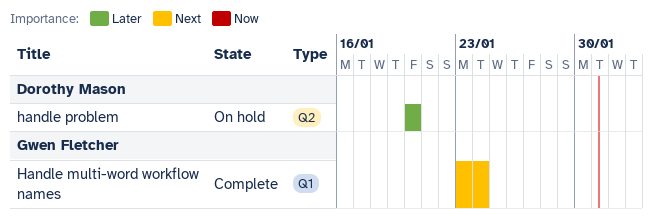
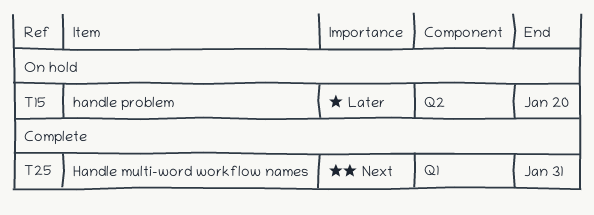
Handle multi-word workflow names, due: Jan 24 -> Jan 31

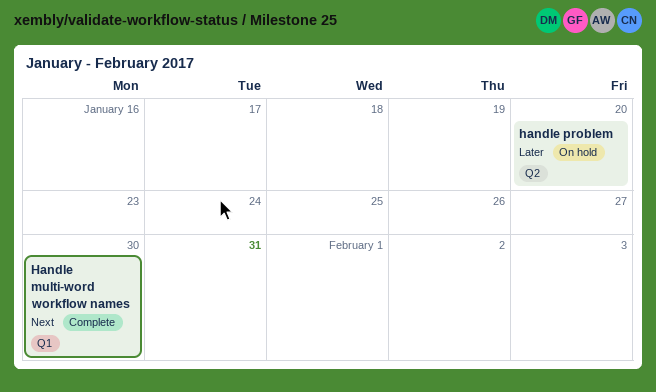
Handle multi-word workflow names, due: Jan 31 -> Jan 30

